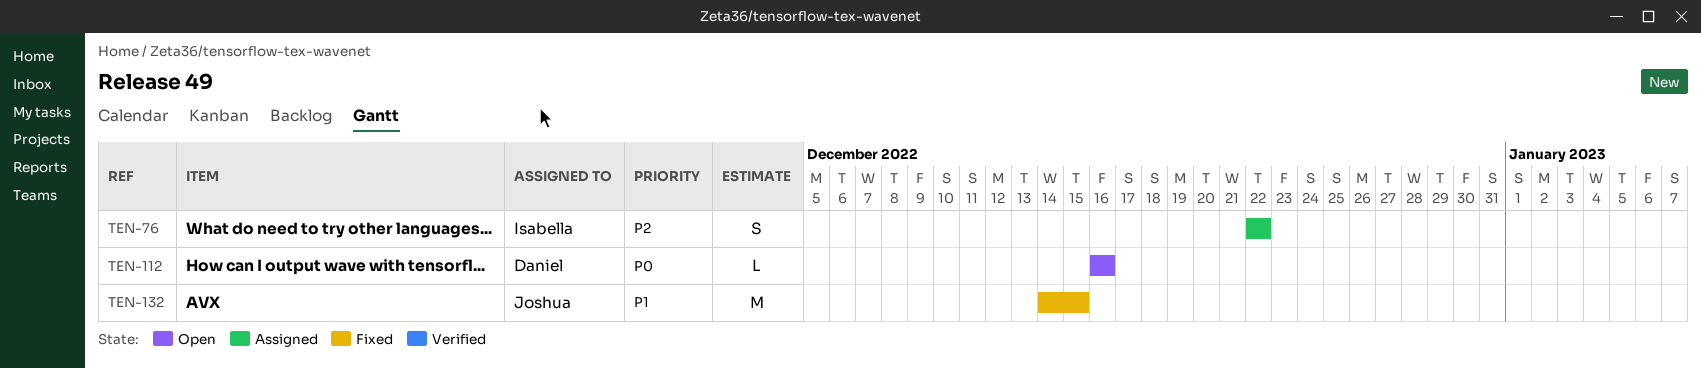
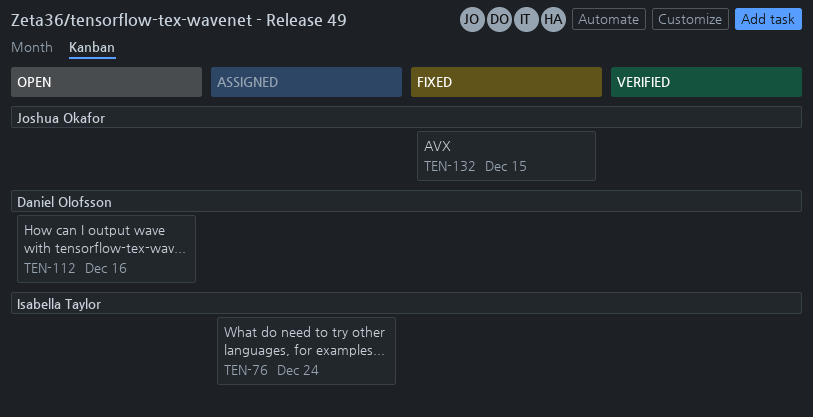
TEN-76, due: Dec 22 -> Dec 24

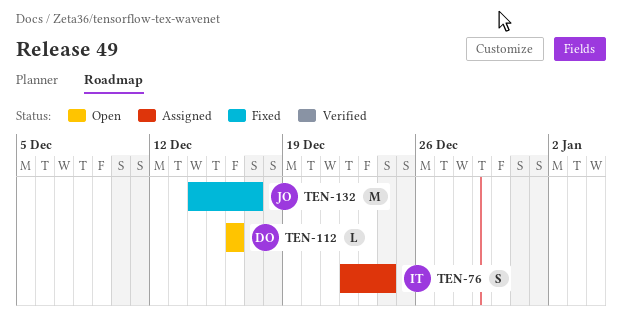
TEN-132, due: Dec 15 -> Dec 17

